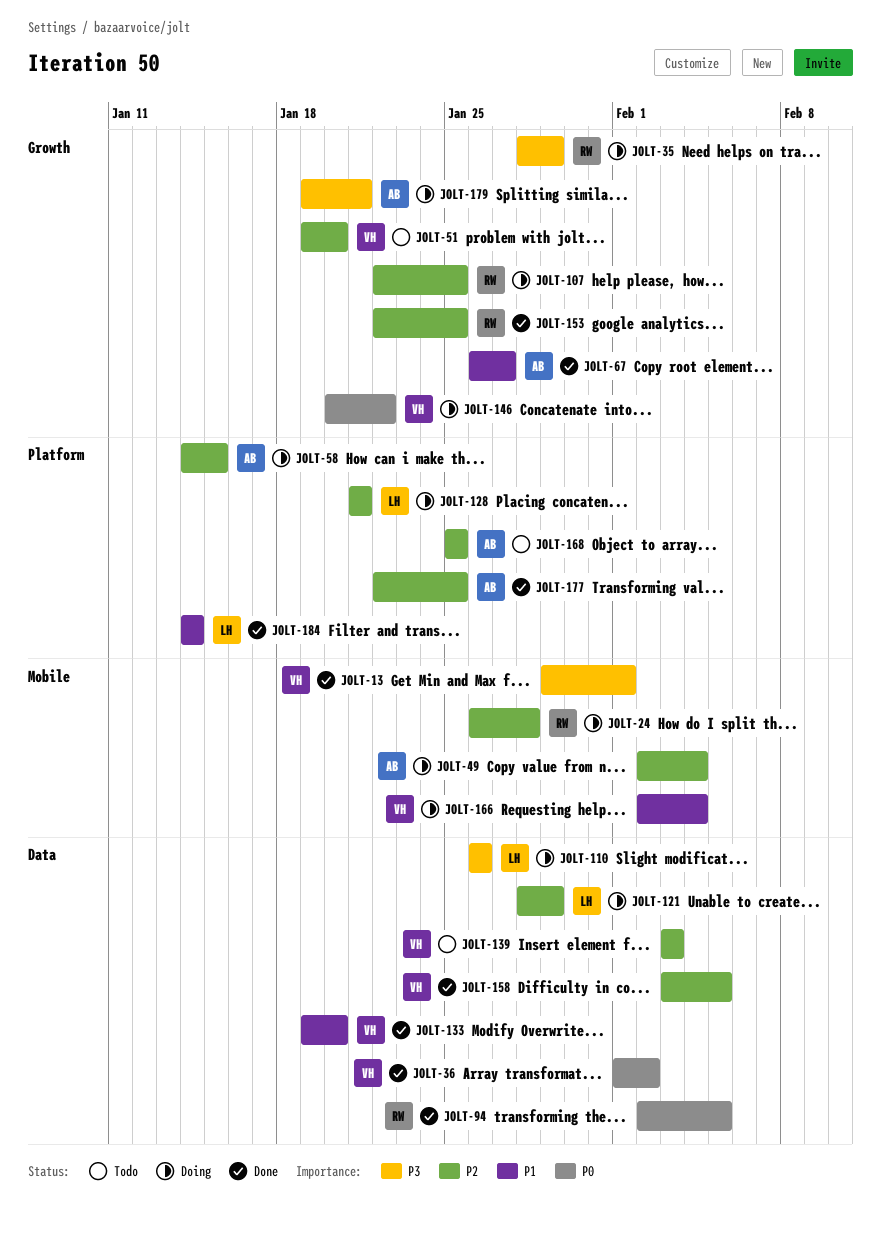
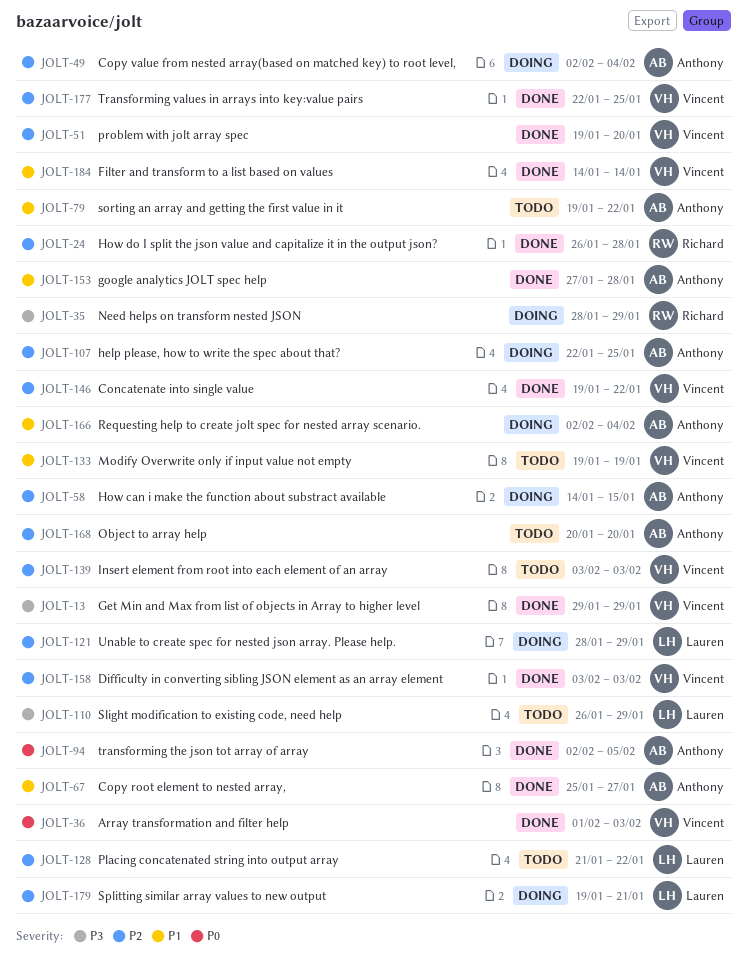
JOLT-13, due: Feb 1 -> Jan 29
JOLT-24, status: Doing -> Done
JOLT-36, due: Feb 2 -> Feb 3
JOLT-51, status: Todo -> Done
JOLT-67, start: Jan 26 -> Jan 25
JOLT-79: none -> present
JOLT-94, owner: Richard -> Anthony
JOLT-107, owner: Richard -> Anthony
JOLT-110, status: Doing -> Todo
JOLT-110, due: Jan 26 -> Jan 29
JOLT-128, status: Doing -> Todo
JOLT-128, due: Jan 21 -> Jan 22
JOLT-133, status: Done -> Todo
JOLT-133, due: Jan 20 -> Jan 19
JOLT-146, status: Doing -> Done
JOLT-146, priority: P0 -> P2
JOLT-146, start: Jan 20 -> Jan 19
JOLT-153, owner: Richard -> Anthony
JOLT-153, priority: P2 -> P1
JOLT-153, start: Jan 22 -> Jan 27
JOLT-153, due: Jan 25 -> Jan 28
JOLT-158, due: Feb 5 -> Feb 3
JOLT-166, owner: Vincent -> Anthony
JOLT-168, start: Jan 25 -> Jan 20
JOLT-168, due: Jan 25 -> Jan 20
JOLT-177, owner: Anthony -> Vincent
JOLT-179, owner: Anthony -> Lauren
JOLT-179, priority: P3 -> P2
JOLT-184, owner: Lauren -> Vincent

